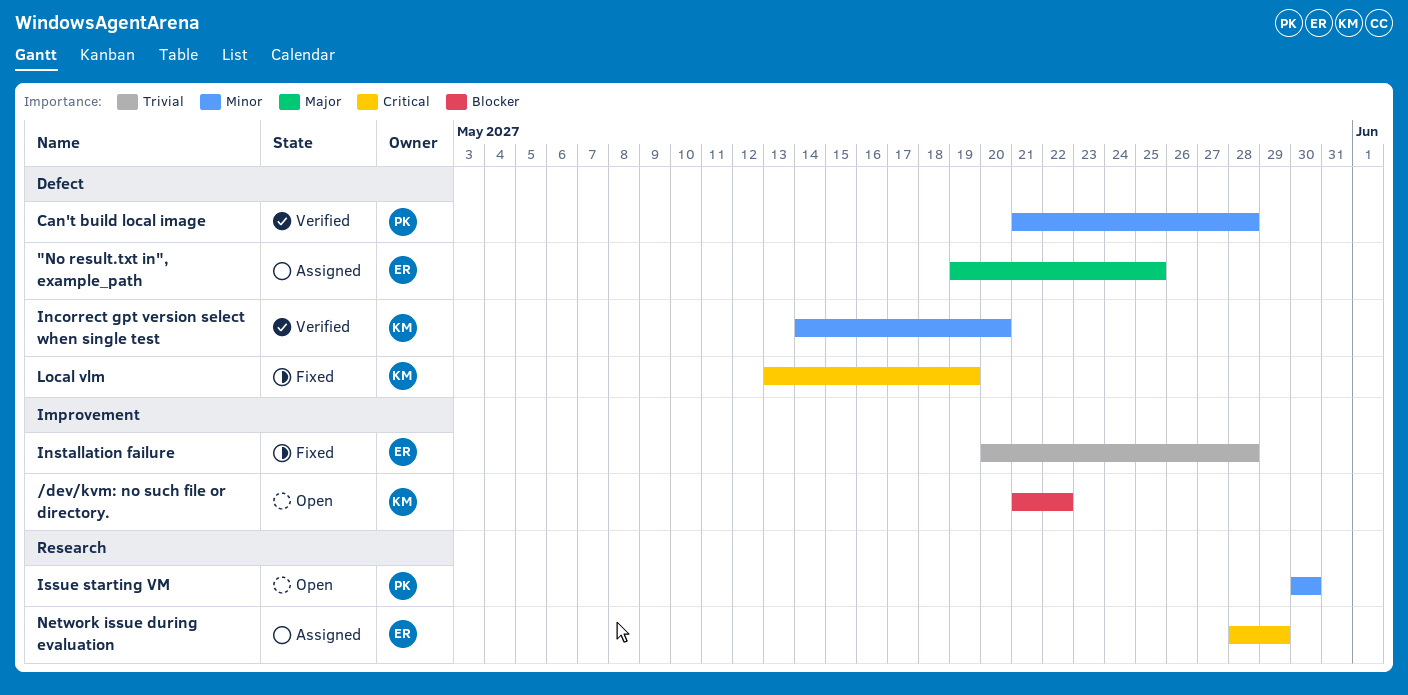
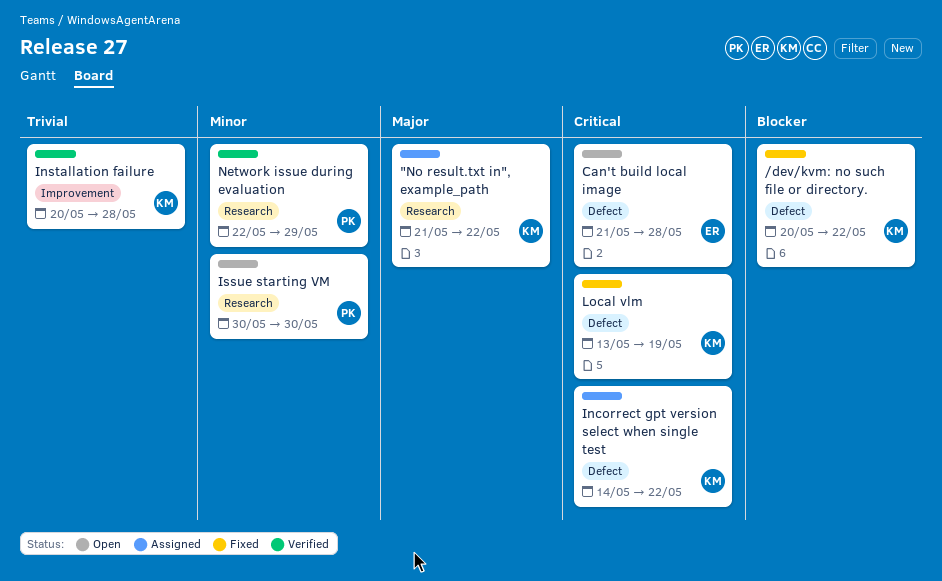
"No result.txt in", example_path, owner: ER -> KM
"No result.txt in", example_path, label: Defect -> Research
"No result.txt in", example_path, start: May 19 -> May 21
"No result.txt in", example_path, due: May 25 -> May 22
/dev/kvm: no such file or directory., status: Open -> Fixed
/dev/kvm: no such file or directory., label: Improvement -> Defect
/dev/kvm: no such file or directory., start: May 21 -> May 20
Can't build local image, status: Verified -> Open
Can't build local image, owner: PK -> ER
Can't build local image, priority: Minor -> Critical
Incorrect gpt version select when single test, status: Verified -> Assigned
Incorrect gpt version select when single test, priority: Minor -> Critical
Incorrect gpt version select when single test, due: May 20 -> May 22
Installation failure, status: Fixed -> Verified
Installation failure, owner: ER -> KM
Network issue during evaluation, status: Assigned -> Verified
Network issue during evaluation, owner: ER -> PK
Network issue during evaluation, priority: Critical -> Minor
Network issue during evaluation, start: May 28 -> May 22

